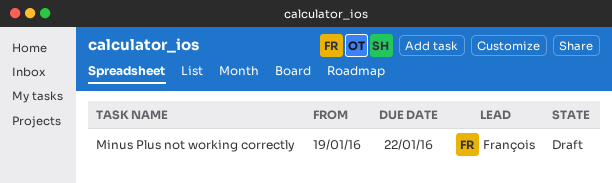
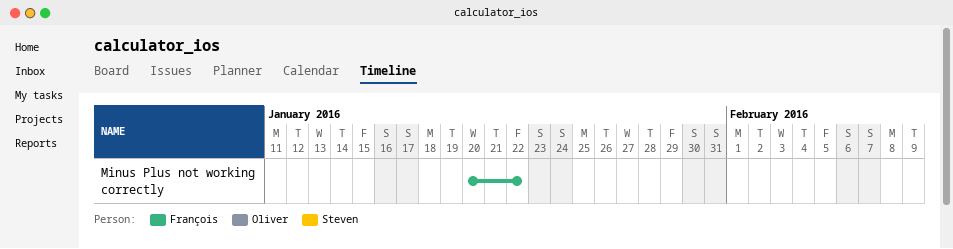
Minus Plus not working correctly, start: Jan 19 -> Jan 20

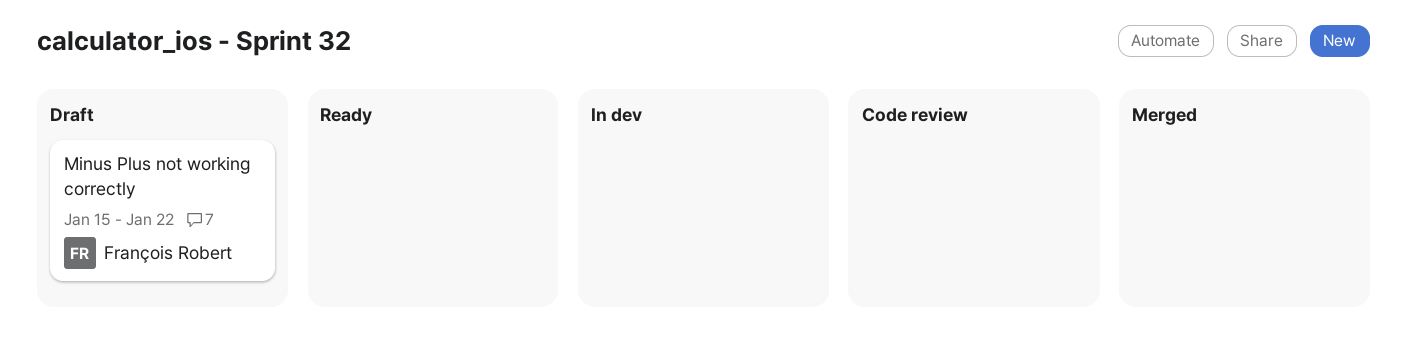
Minus Plus not working correctly, start: Jan 20 -> Jan 15

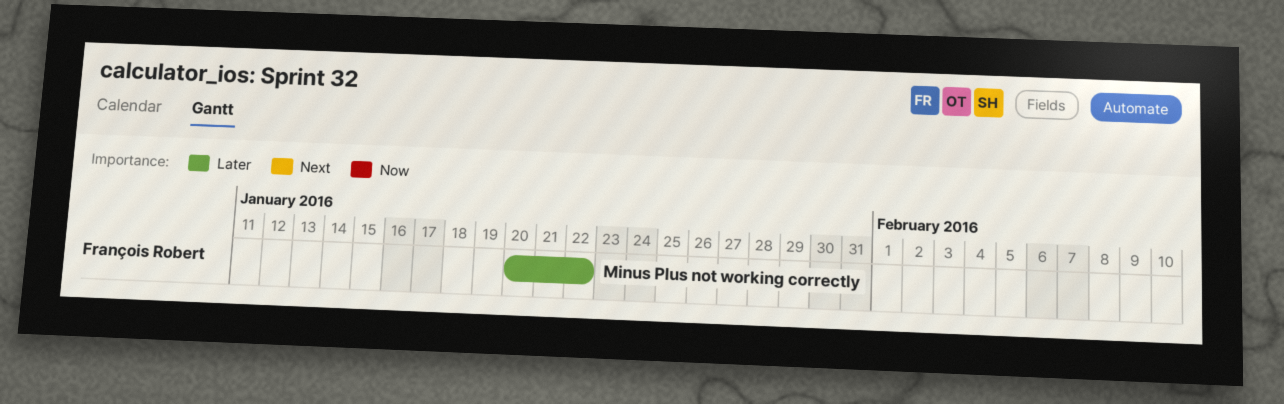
Minus Plus not working correctly, start: Jan 15 -> Jan 20

